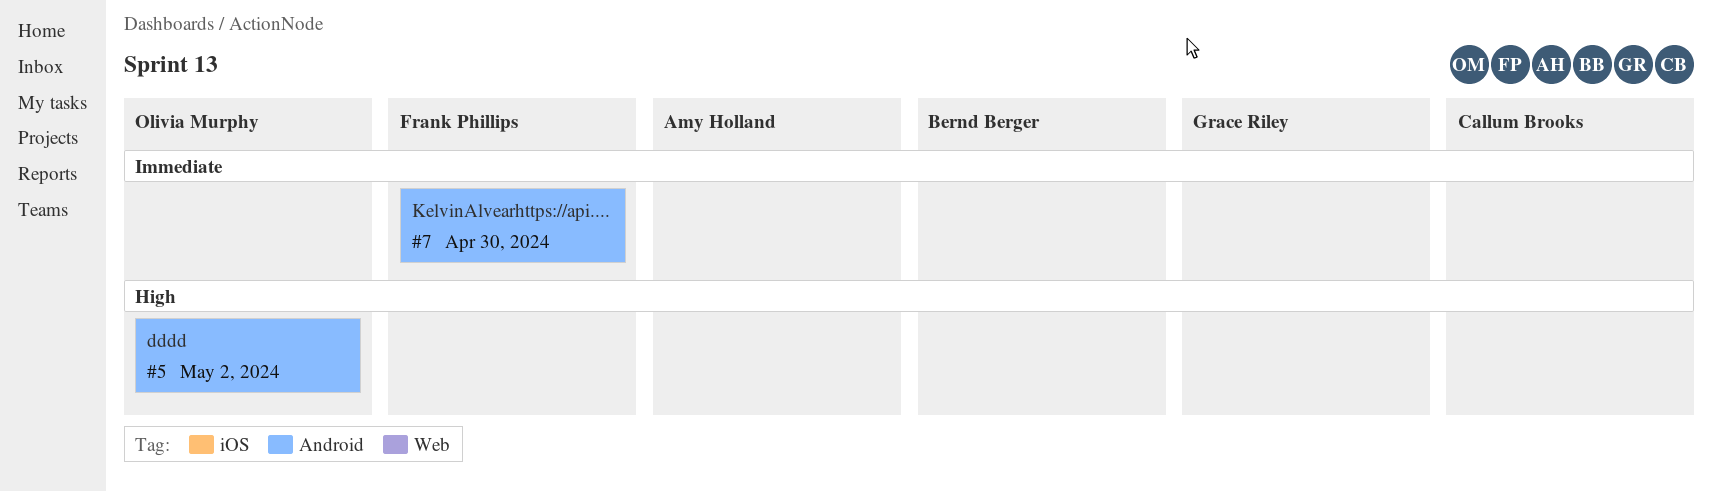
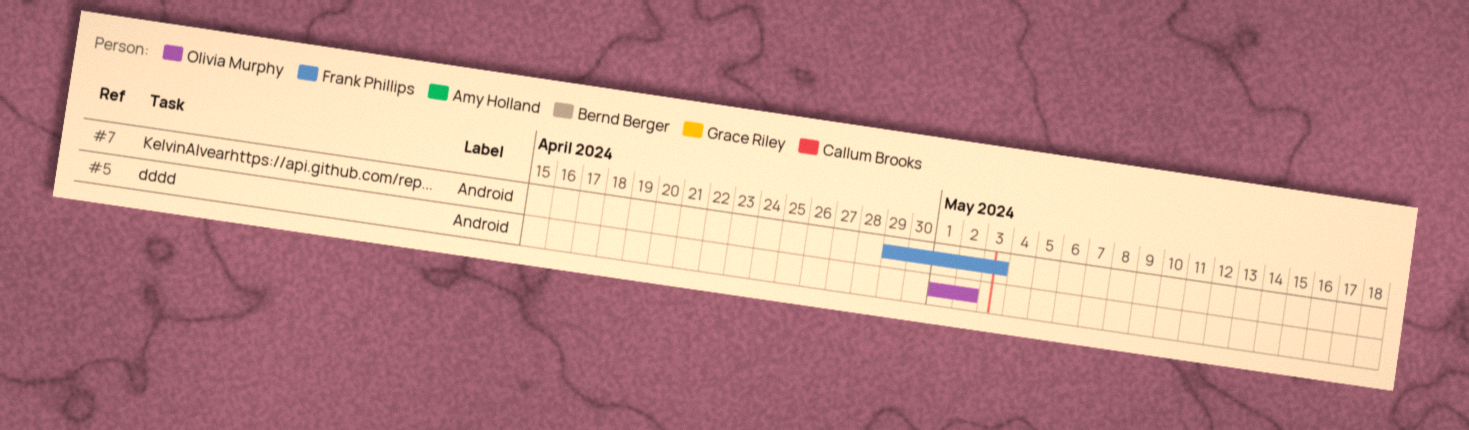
#7, due: Apr 30 -> May 3

